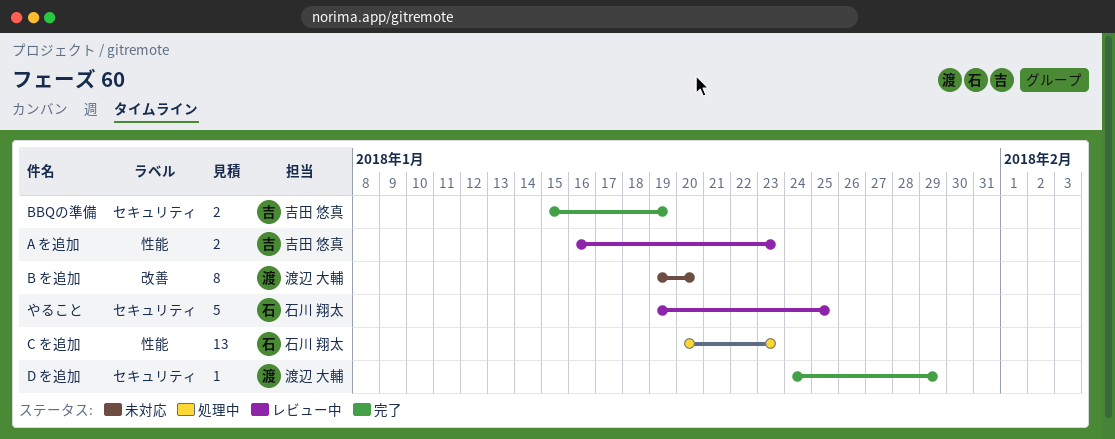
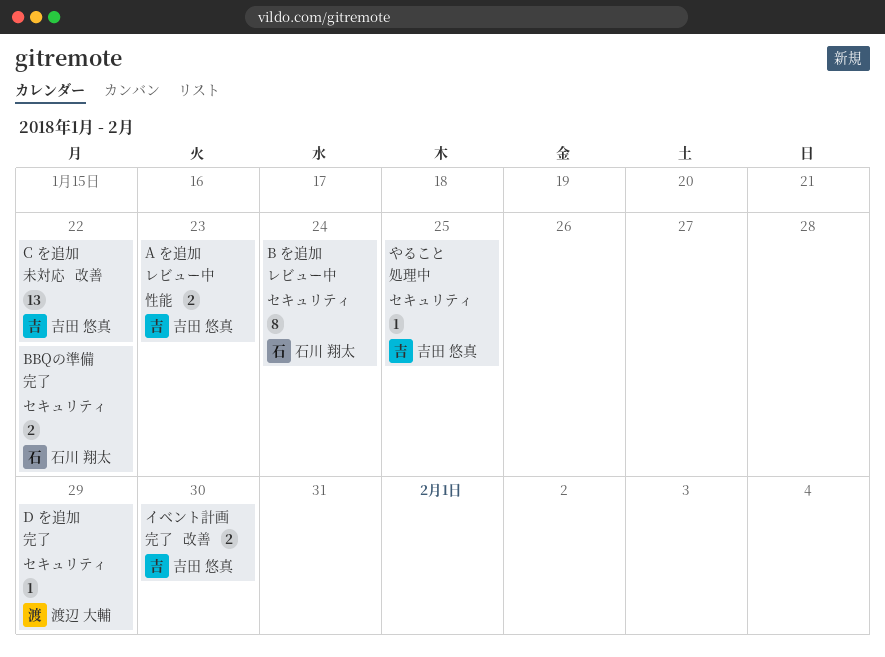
B を追加, status: 未対応 -> レビュー中
B を追加, owner: 渡辺 大輔 -> 石川 翔太
B を追加, label: 改善 -> セキュリティ
B を追加, due: Jan 20 -> Jan 24
BBQの準備, owner: 吉田 悠真 -> 石川 翔太
BBQの準備, due: Jan 19 -> Jan 22
C を追加, status: 処理中 -> 未対応
C を追加, owner: 石川 翔太 -> 吉田 悠真
C を追加, label: 性能 -> 改善
C を追加, due: Jan 23 -> Jan 22
やること, status: レビュー中 -> 処理中
やること, owner: 石川 翔太 -> 吉田 悠真
やること, estimate: 5 -> 1
イベント計画: none -> present

